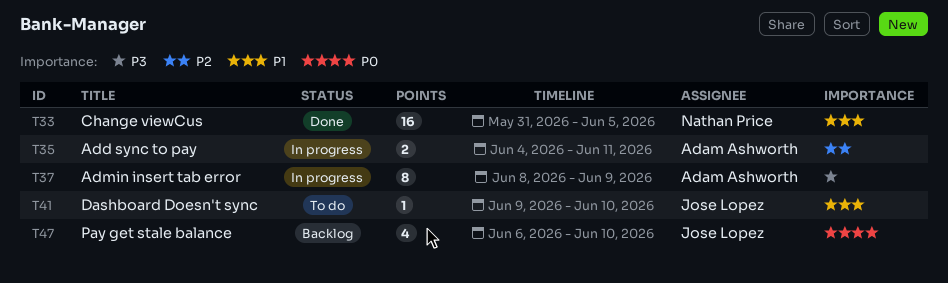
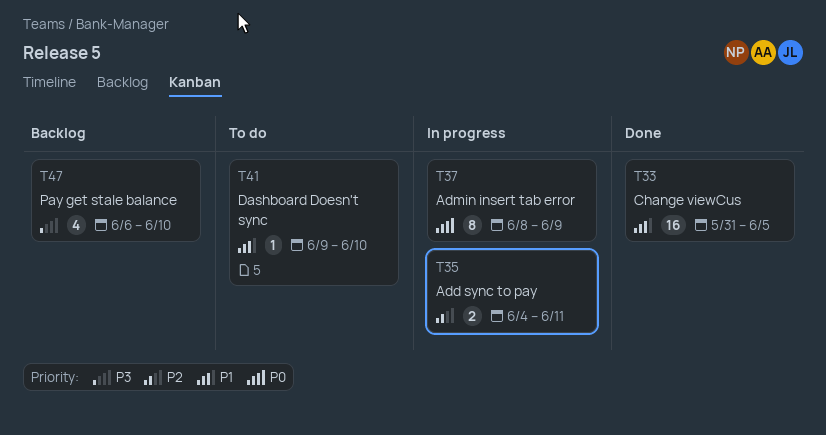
T37, priority: P3 -> P0
T47, priority: P0 -> P3

